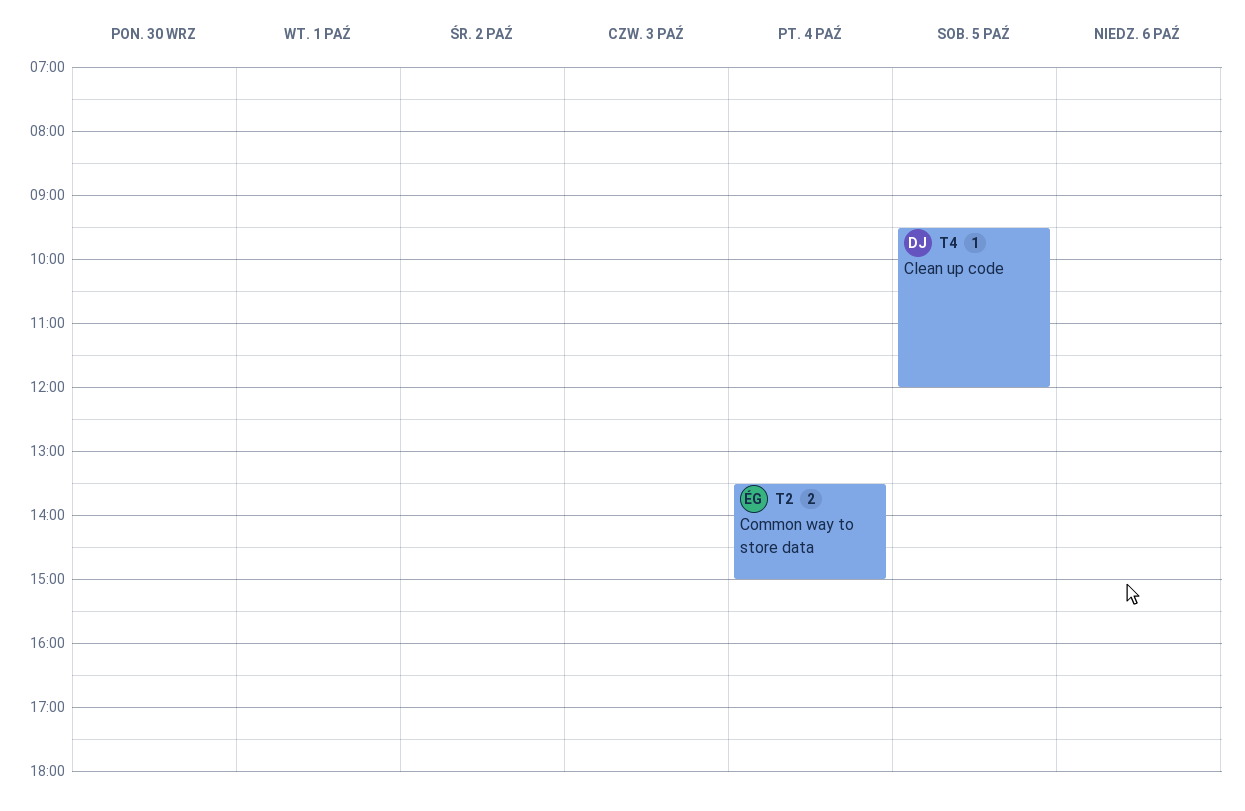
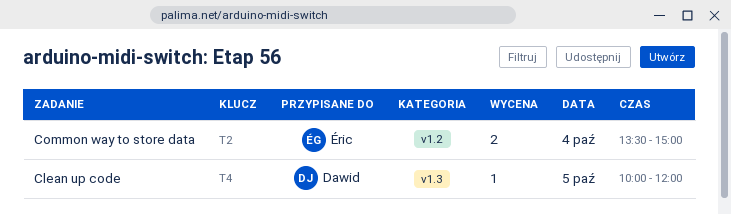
T4, begins: 09:30 -> 10:00

